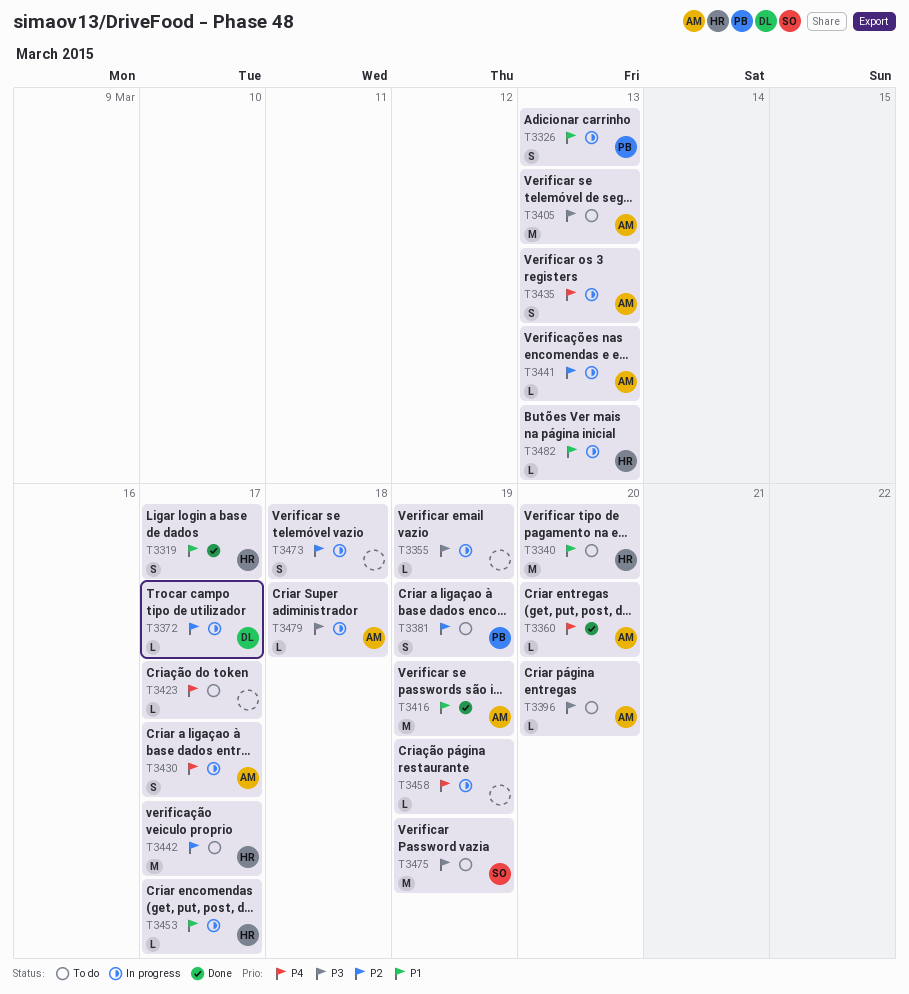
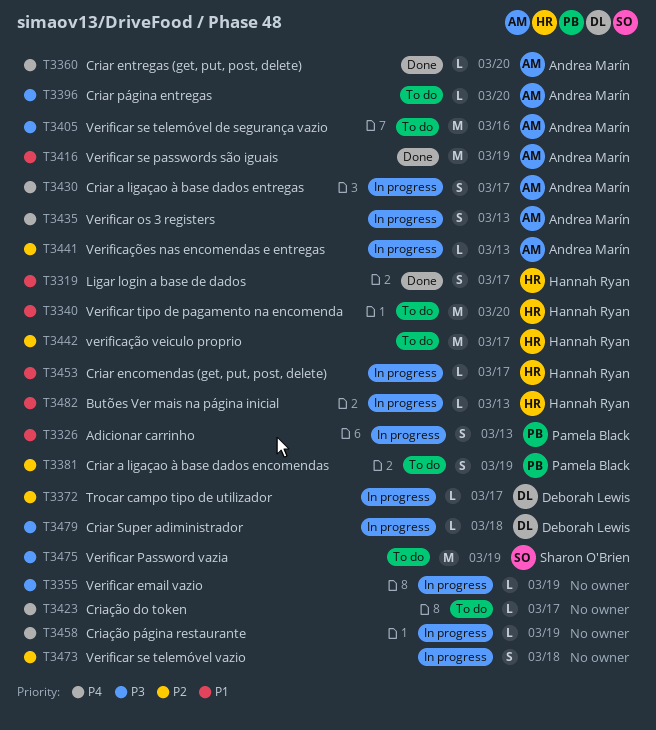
T3405, due: Mar 13 -> Mar 16
T3479, owner: Andrea Marín -> Deborah Lewis

